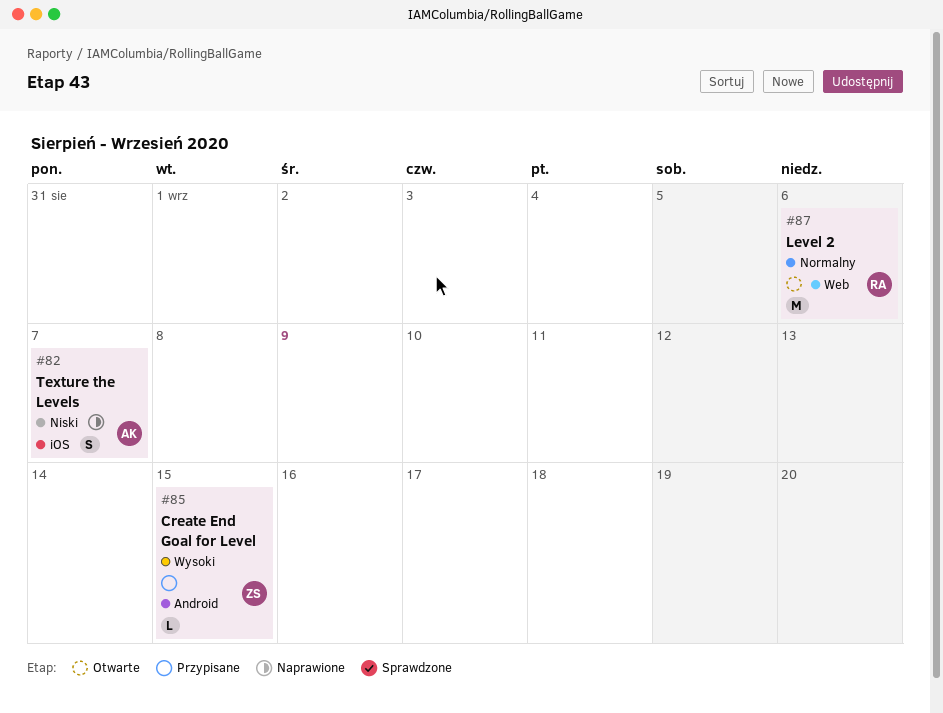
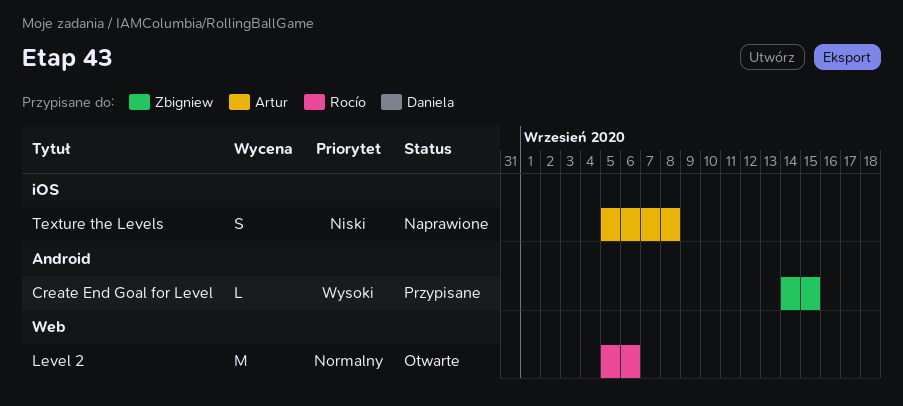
Texture the Levels, due: Sep 7 -> Sep 8

